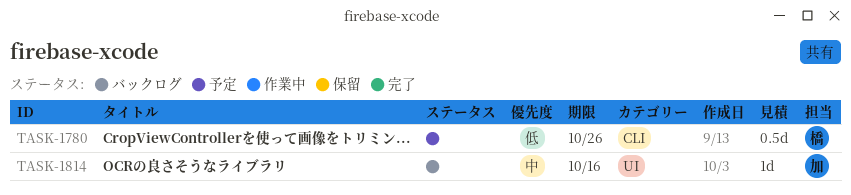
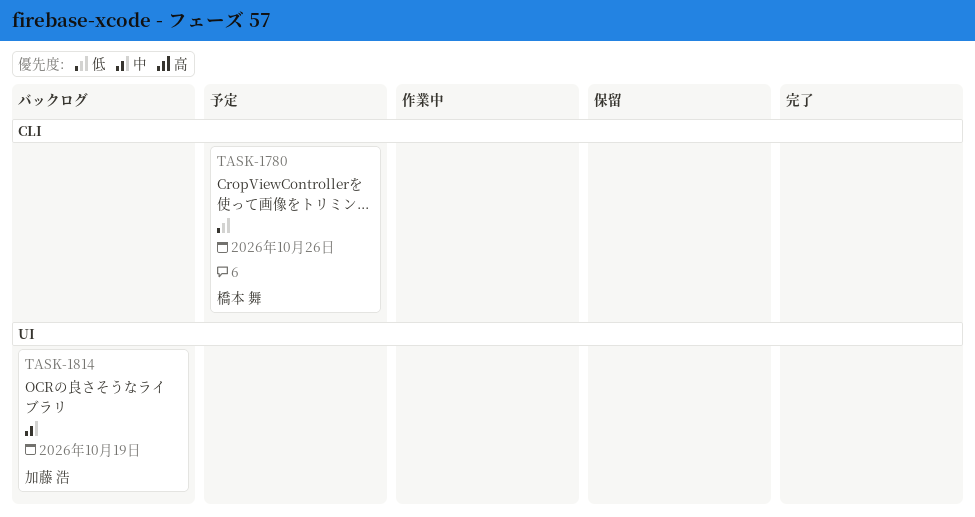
TASK-1814, due: Oct 16 -> Oct 19

